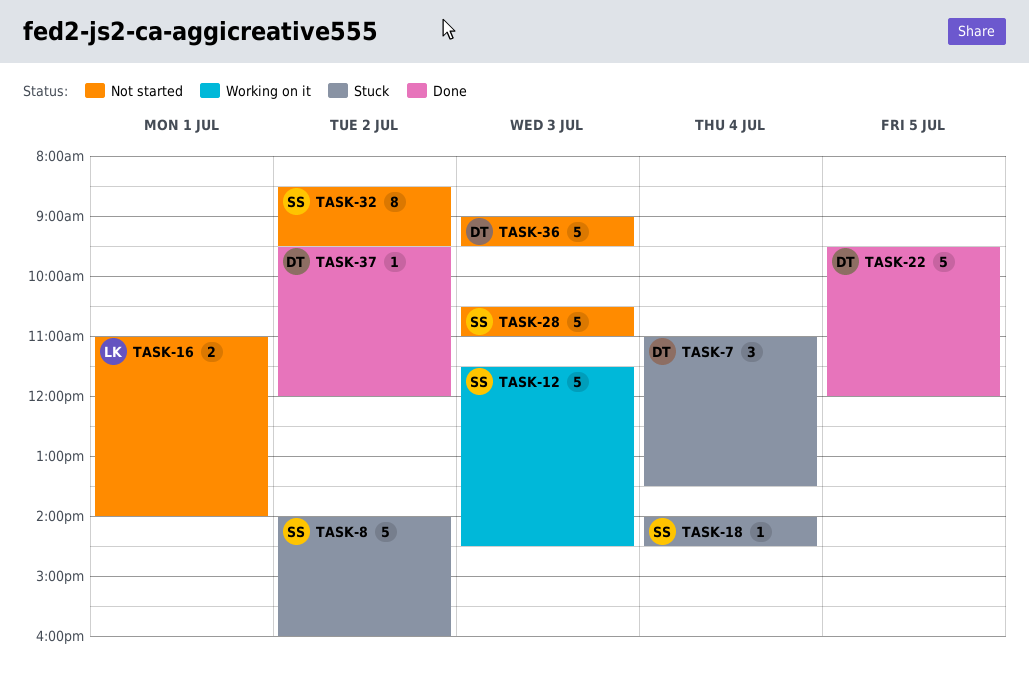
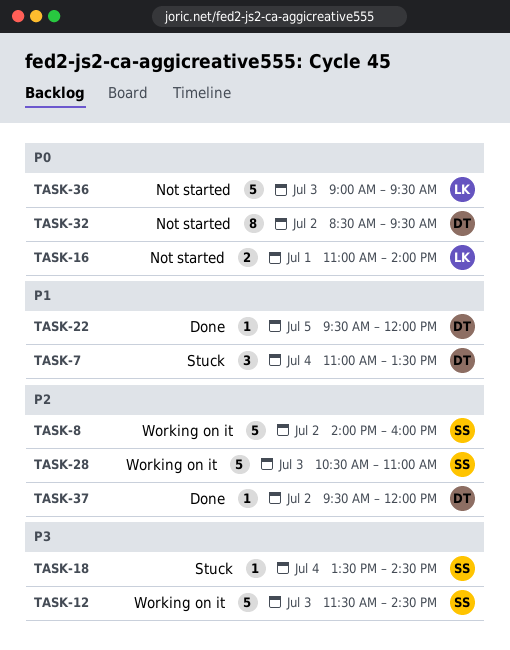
TASK-8, status: Stuck -> Working on it
TASK-18, begins: 14:00 -> 13:30
TASK-22, estimate: 5 -> 1
TASK-28, status: Not started -> Working on it
TASK-32, owner: SS -> DT
TASK-36, owner: DT -> LK

